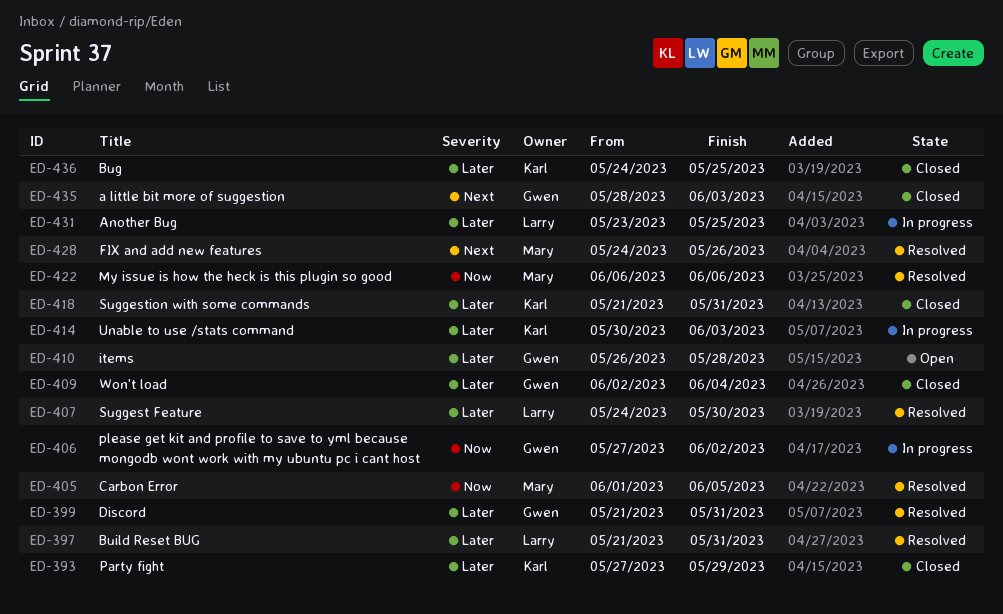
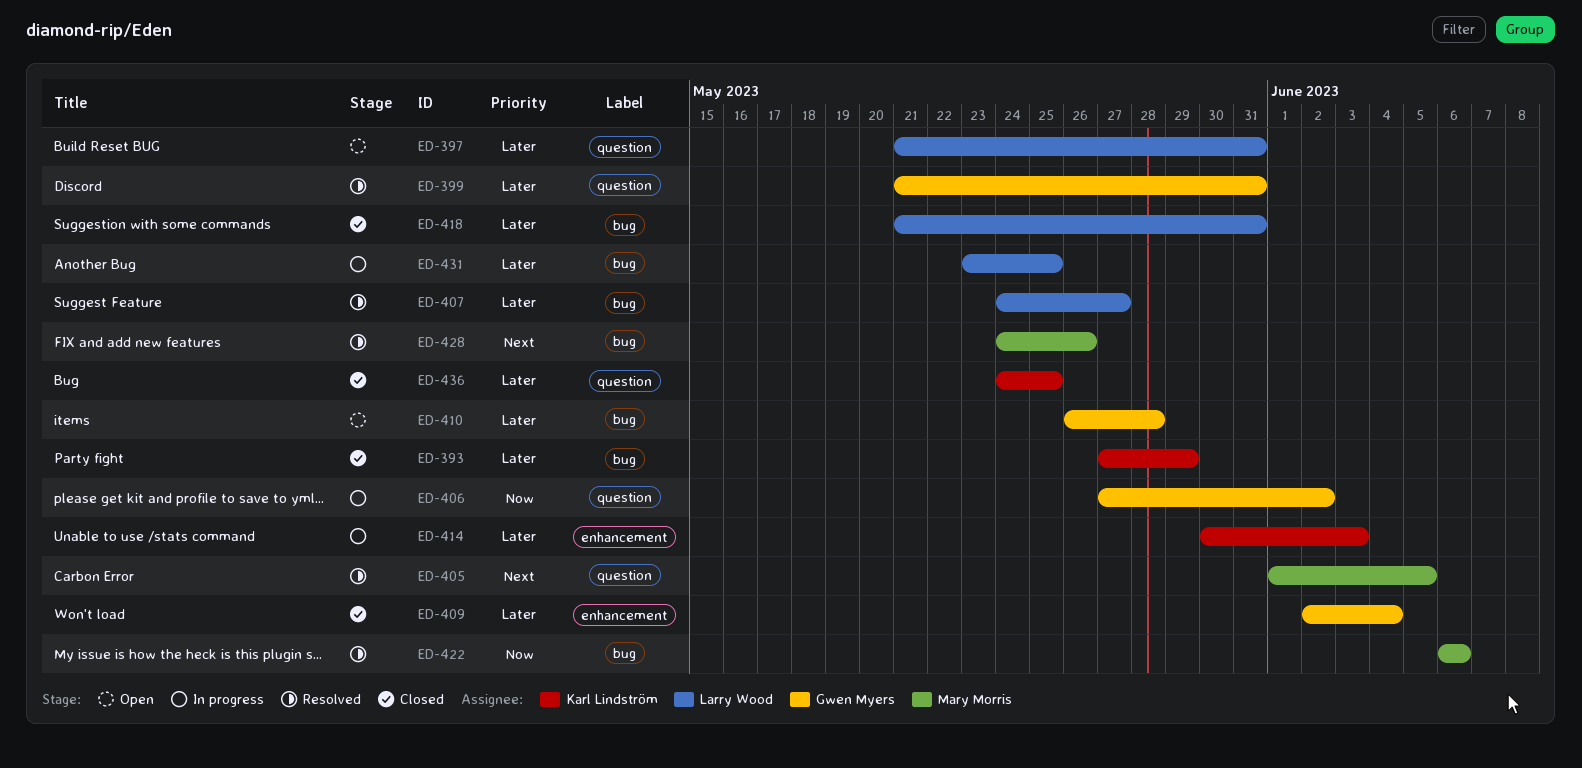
ED-397, status: Resolved -> Open
ED-405, priority: Now -> Next
ED-407, due: May 30 -> May 27
ED-418, owner: Karl Lindström -> Larry Wood
ED-435: present -> none

